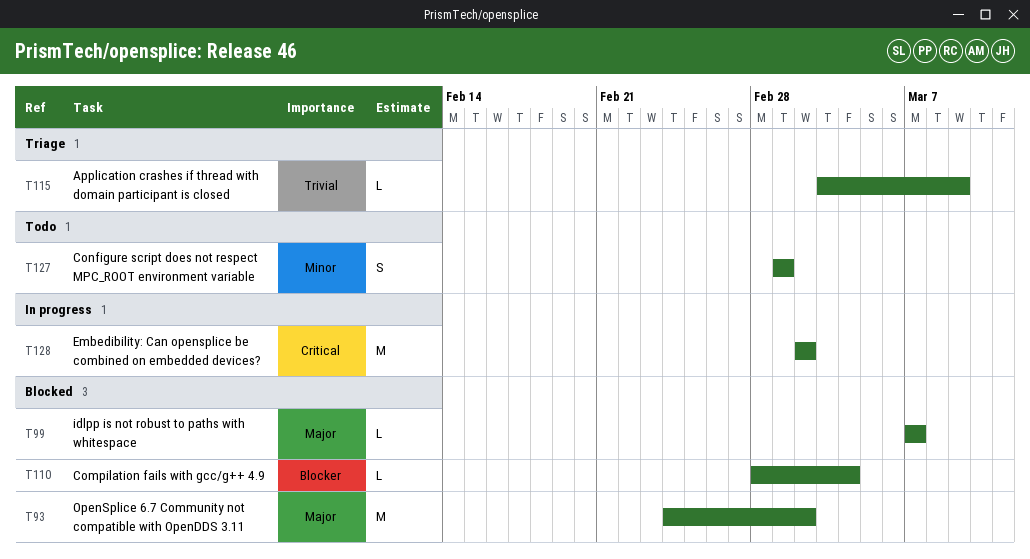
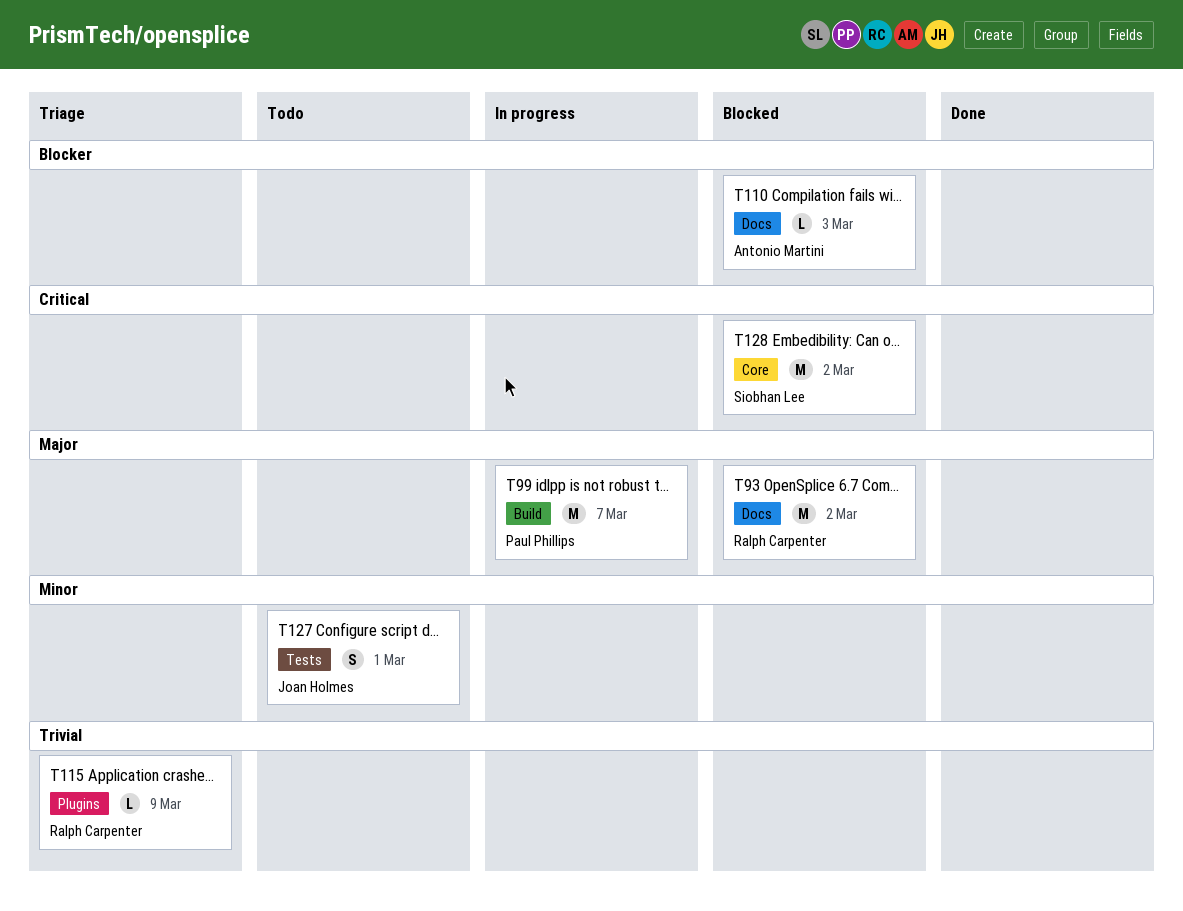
T99, status: Blocked -> In progress
T99, estimate: L -> M
T110, due: Mar 4 -> Mar 3
T128, status: In progress -> Blocked

